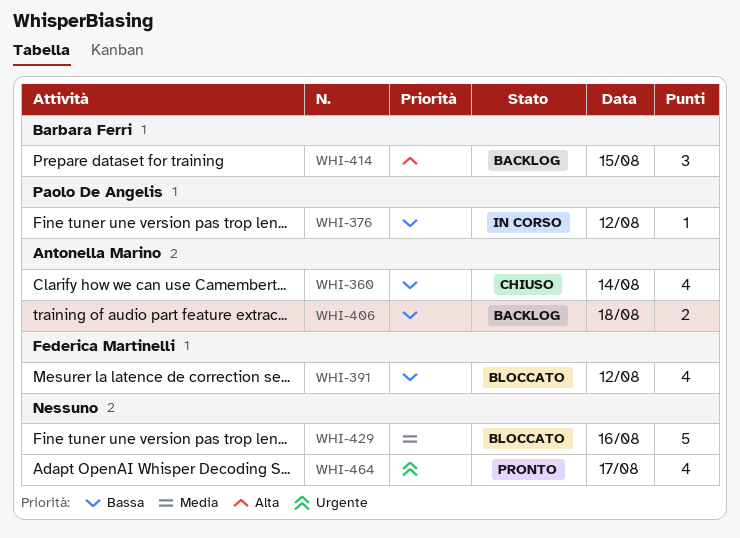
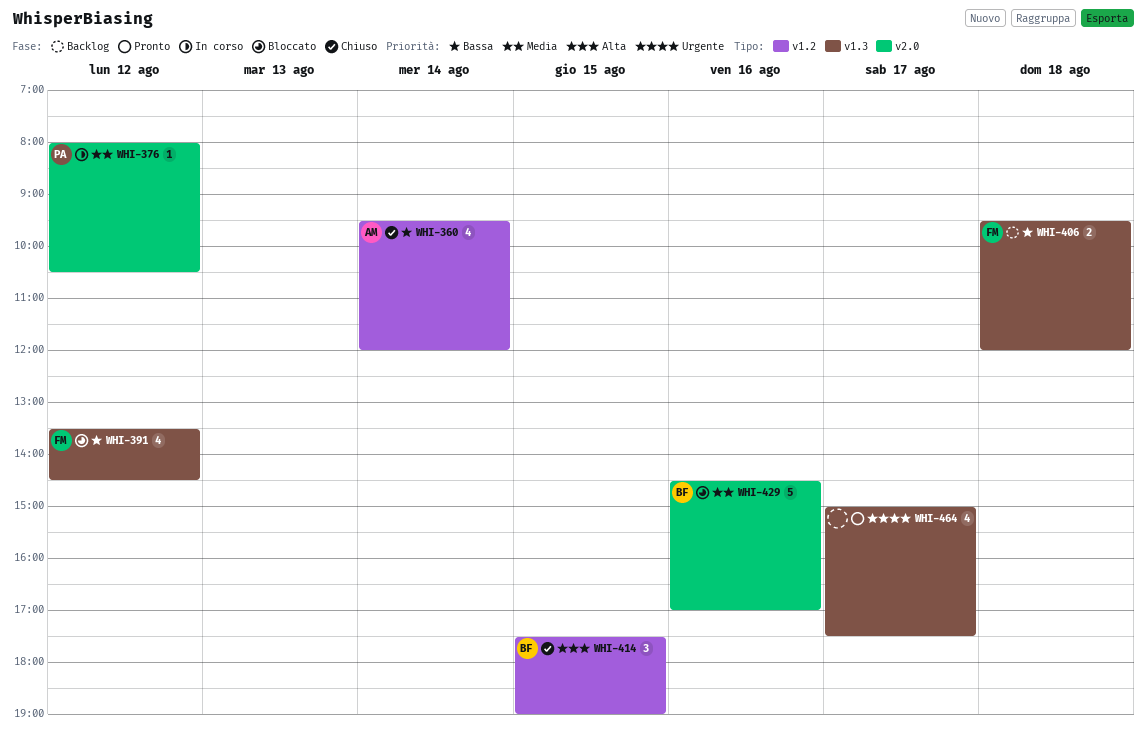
WHI-376, priority: Bassa -> Media
WHI-406, owner: Antonella Marino -> Federica Martinelli
WHI-414, status: Backlog -> Chiuso
WHI-429, owner: none -> Barbara Ferri

